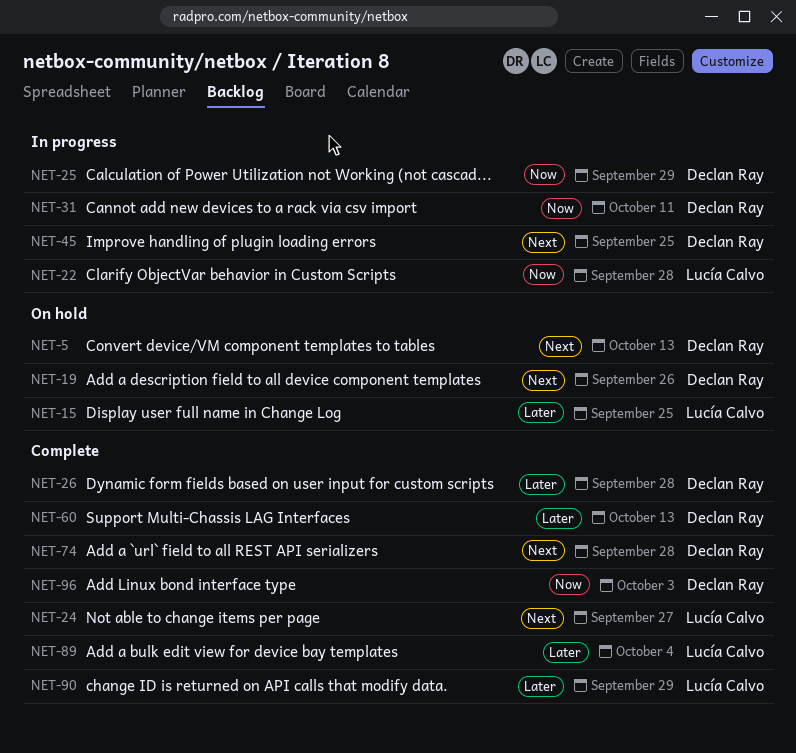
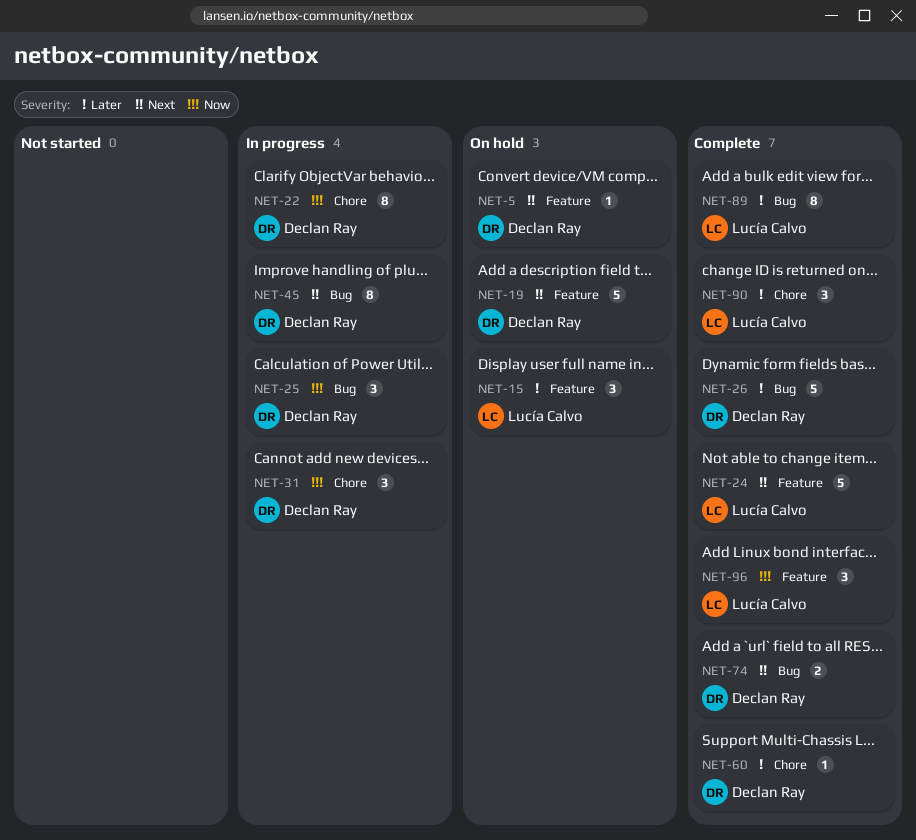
NET-22, owner: Lucía Calvo -> Declan Ray
NET-96, owner: Declan Ray -> Lucía Calvo

